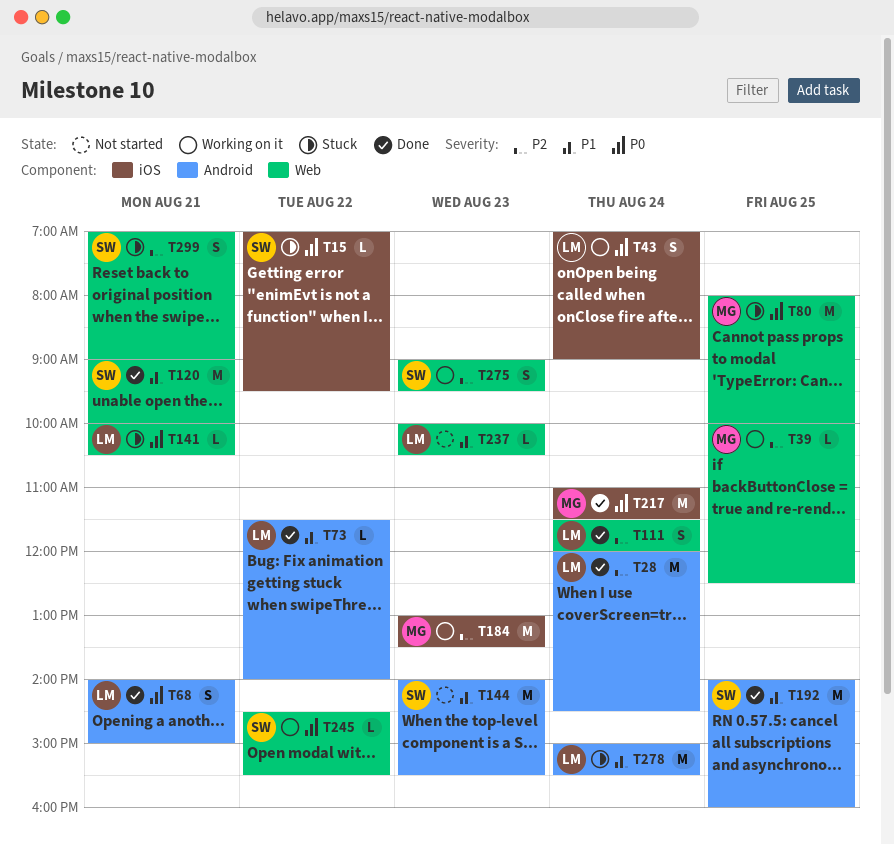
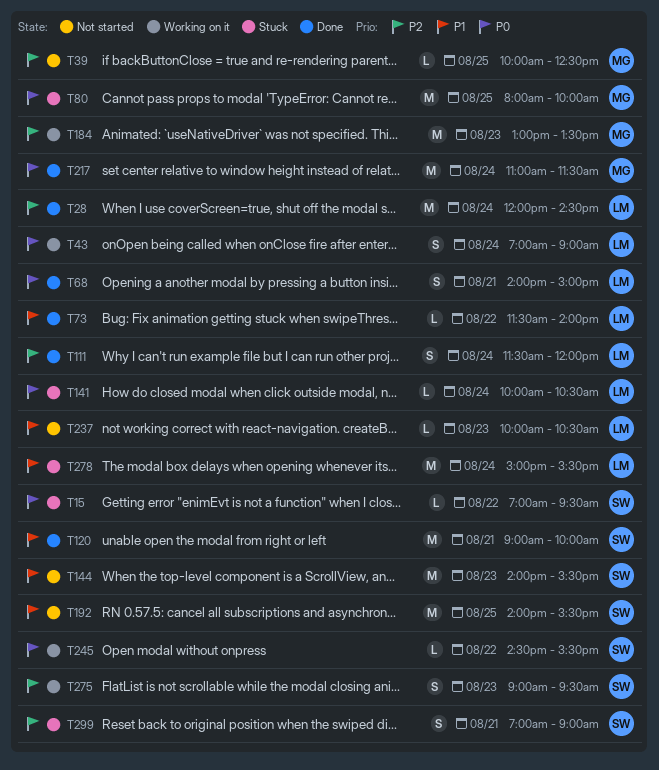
T39, status: Working on it -> Not started
T141, day: Aug 21 -> Aug 24
T192, status: Done -> Not started
T192, ends: 16:00 -> 15:30

